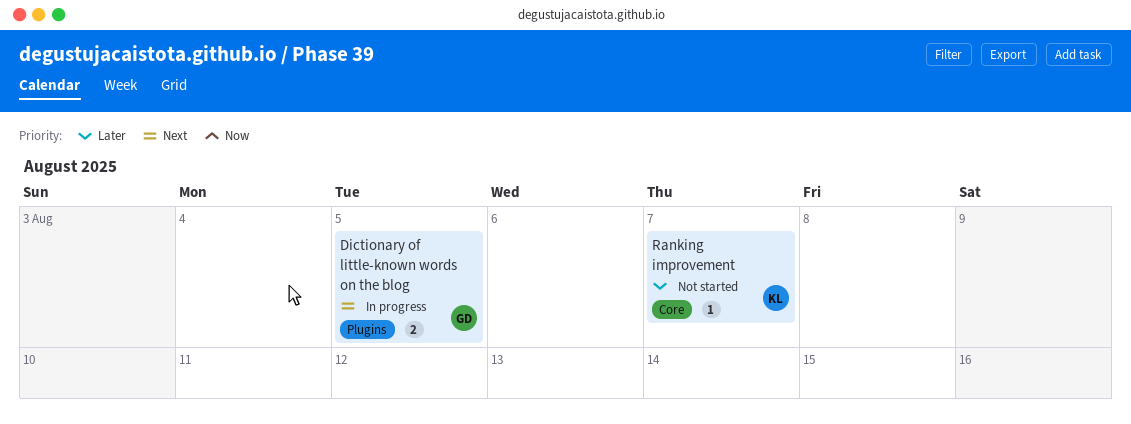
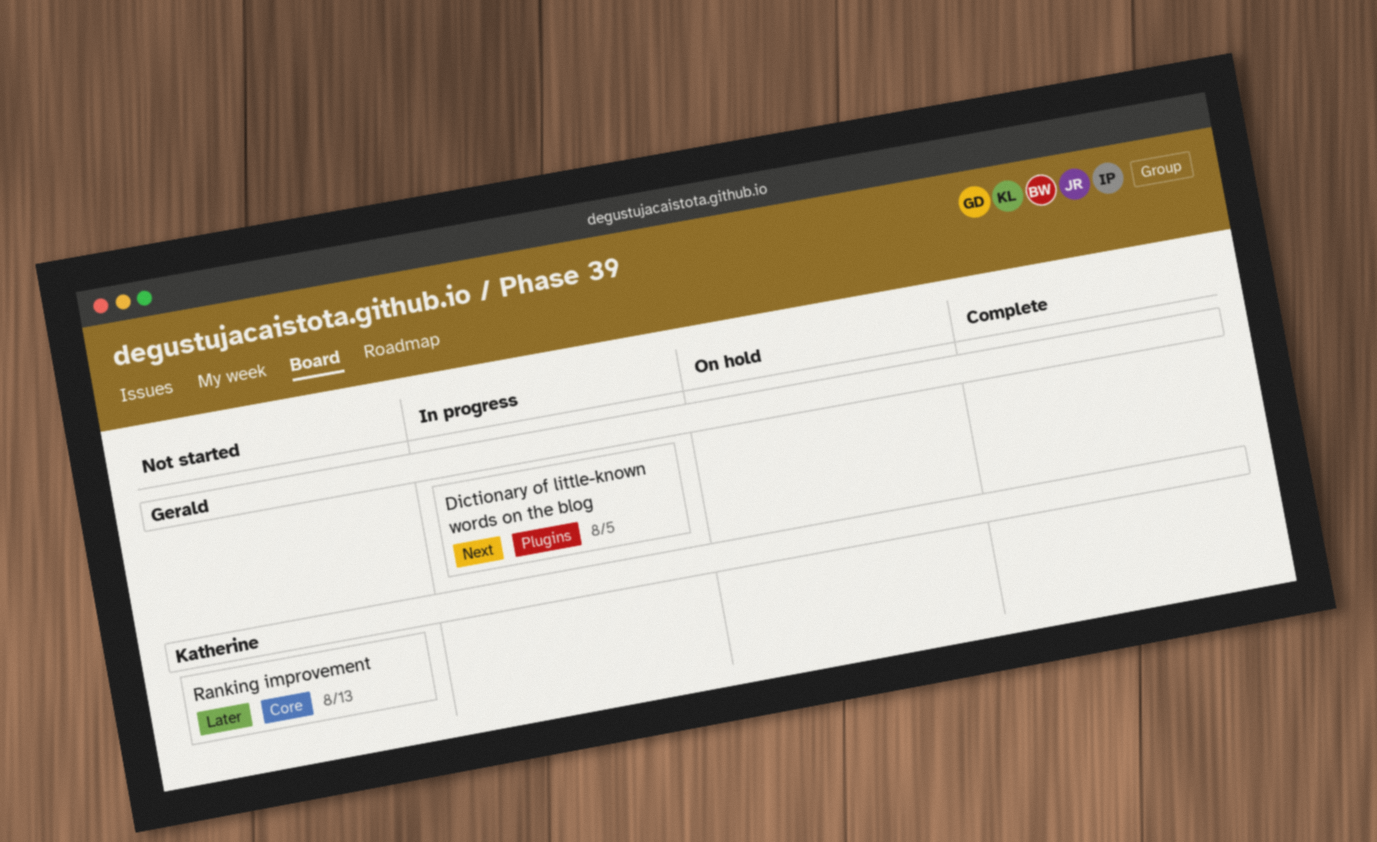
Ranking improvement, due: Aug 7 -> Aug 13

